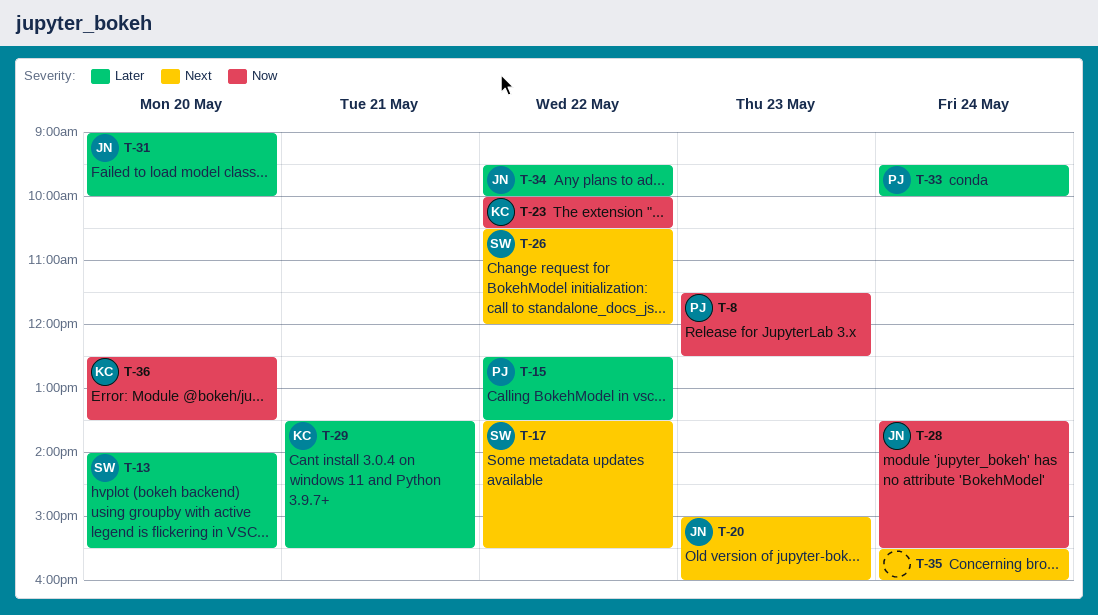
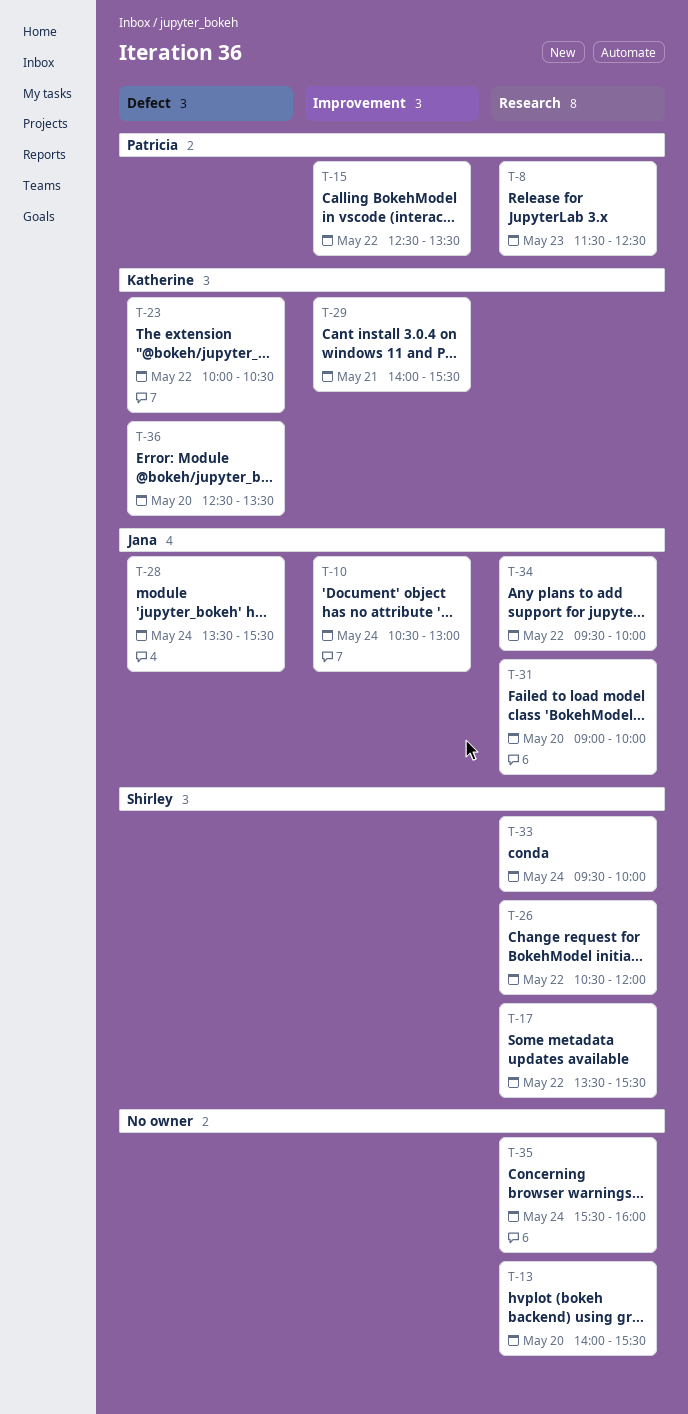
T-10: none -> present
T-13, owner: Shirley -> none
T-20: present -> none
T-29, begins: 13:30 -> 14:00
T-33, owner: Patricia -> Shirley

